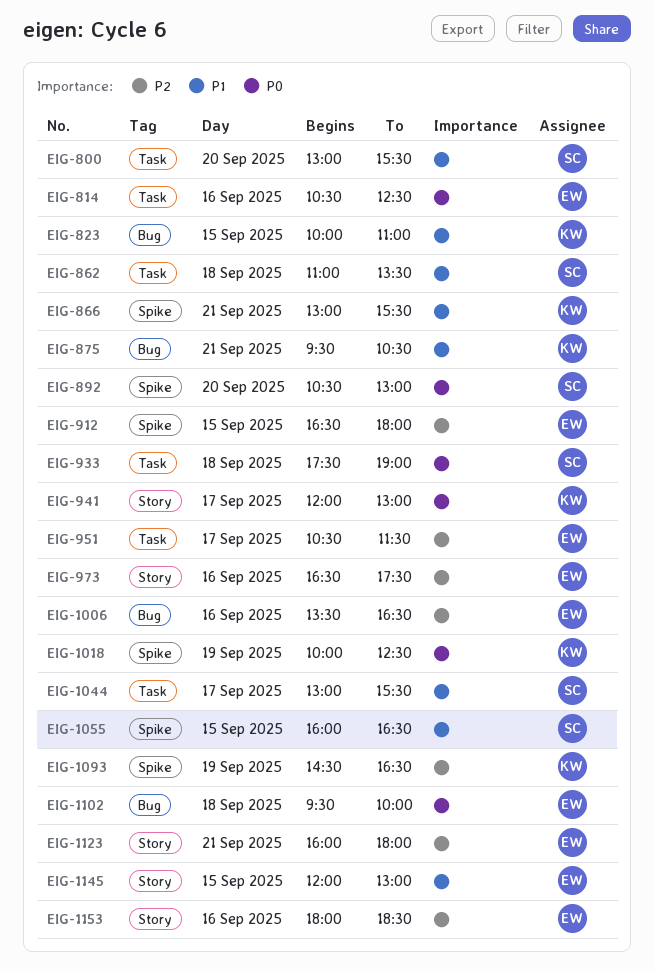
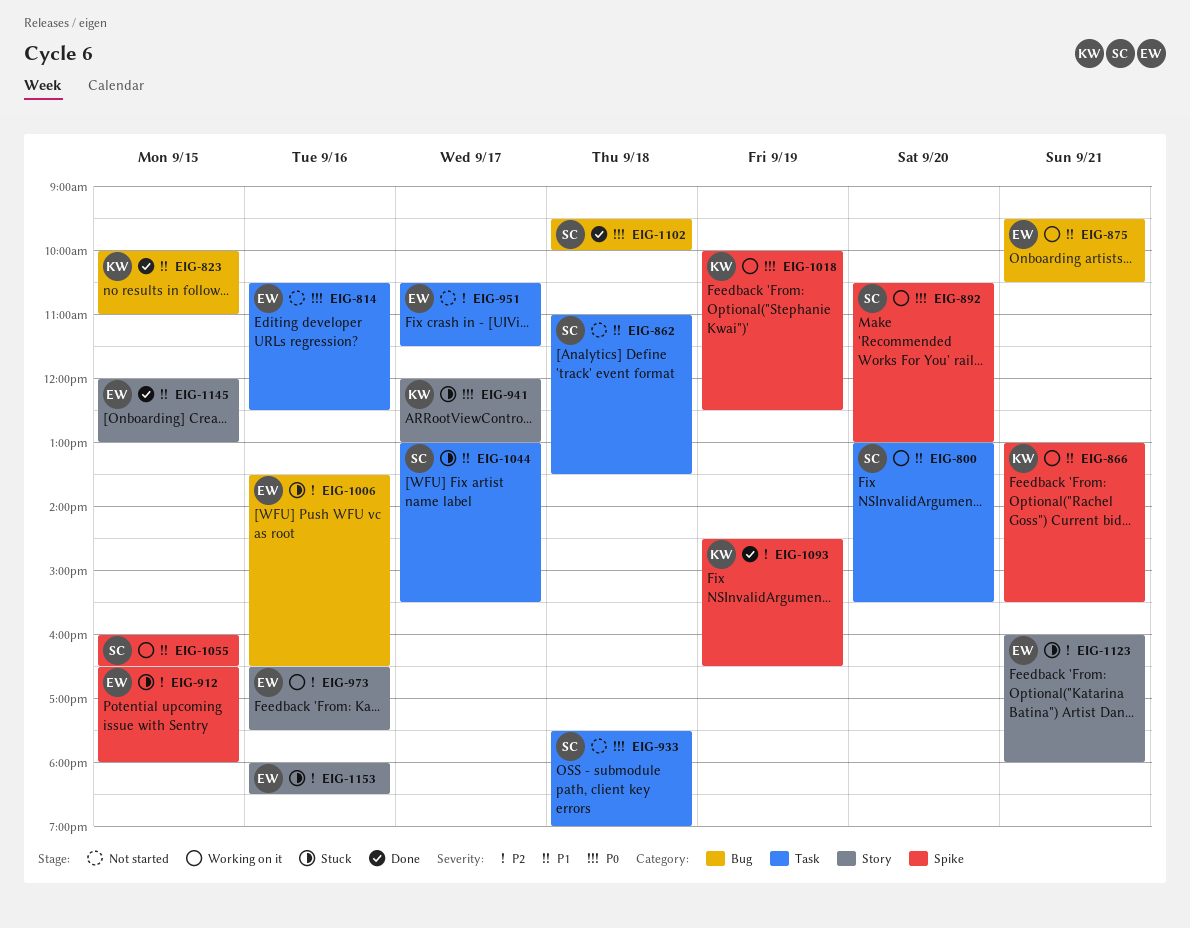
EIG-875, owner: KW -> EW
EIG-1102, owner: EW -> SC

